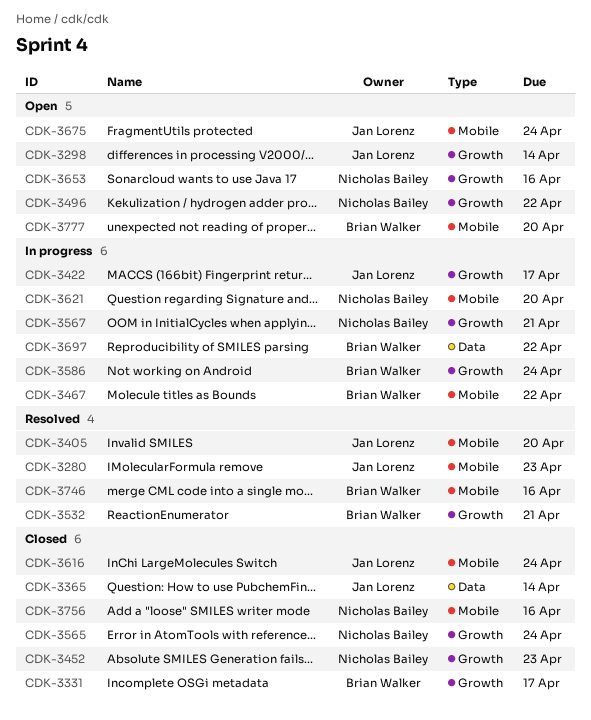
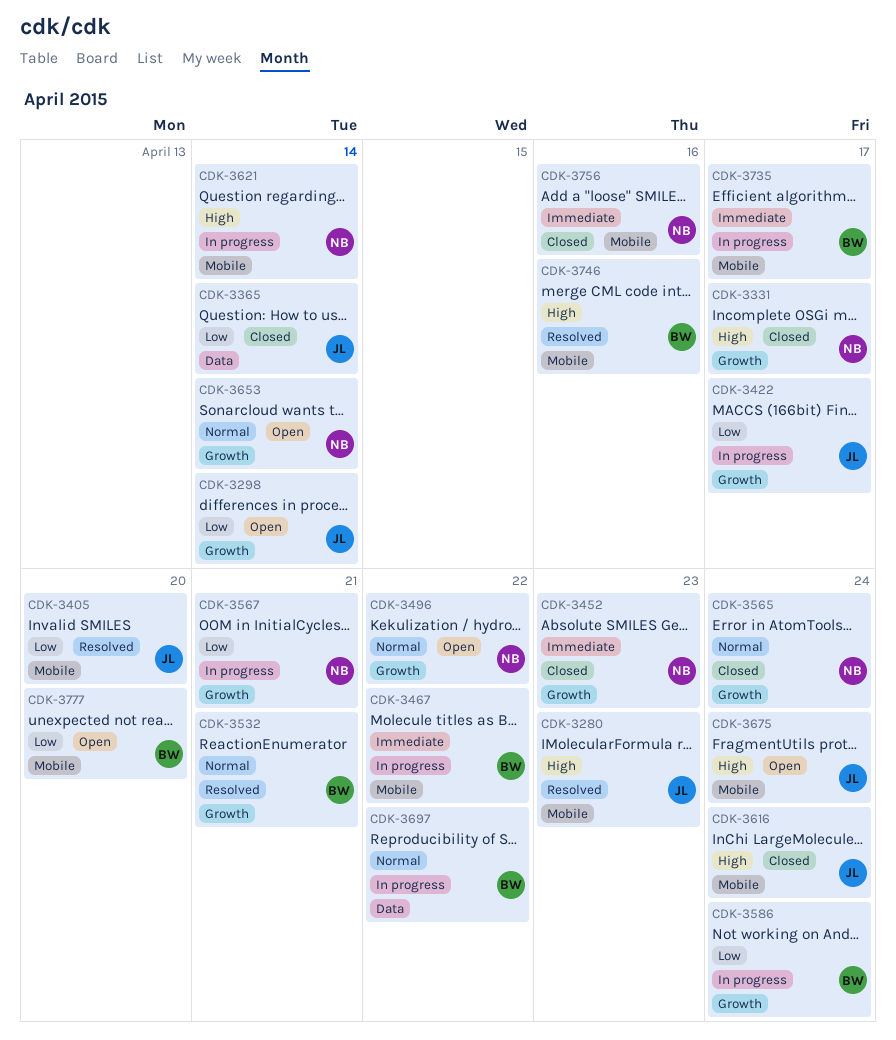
CDK-3331, owner: Brian Walker -> Nicholas Bailey
CDK-3621, due: Apr 20 -> Apr 14
CDK-3653, due: Apr 16 -> Apr 14
CDK-3735: none -> present

